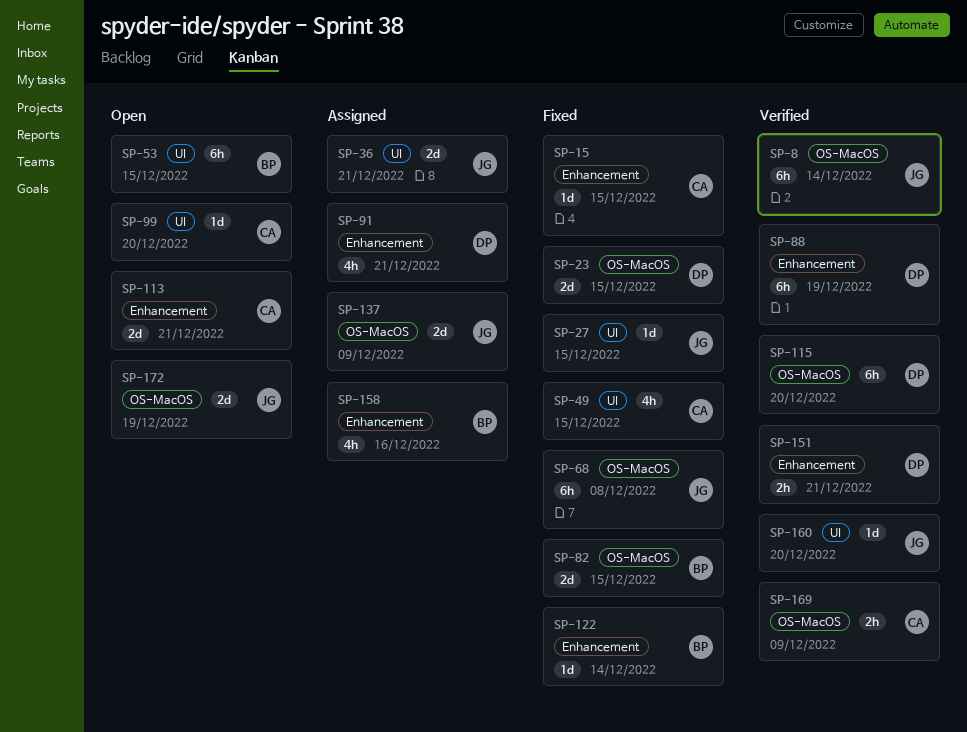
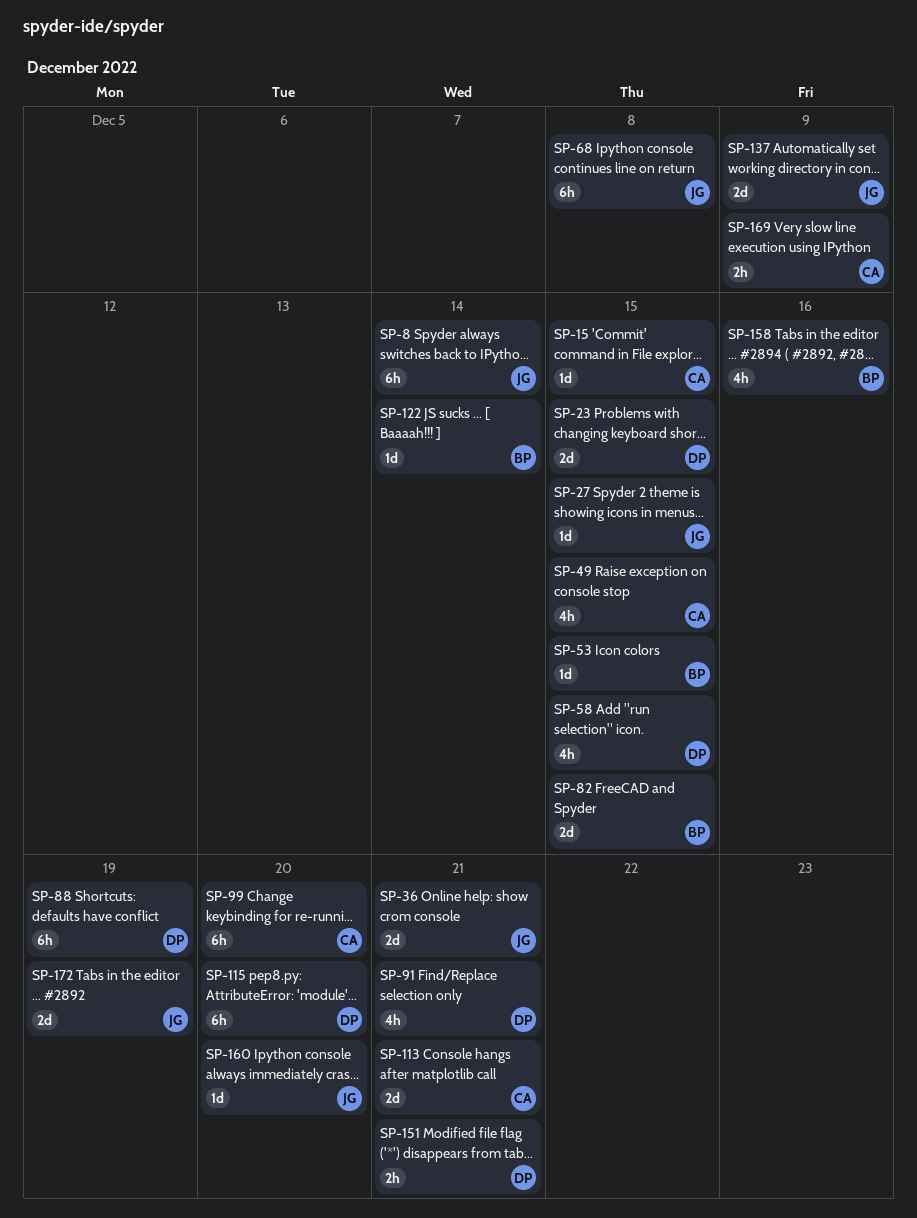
SP-53, estimate: 6h -> 1d
SP-58: none -> present
SP-99, estimate: 1d -> 6h

